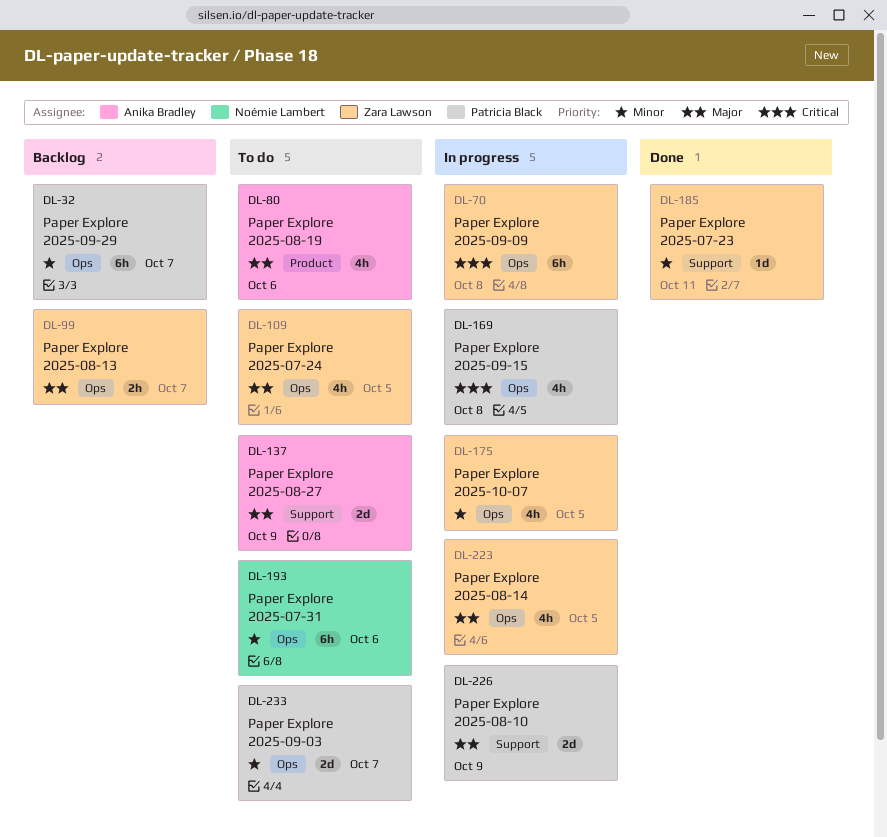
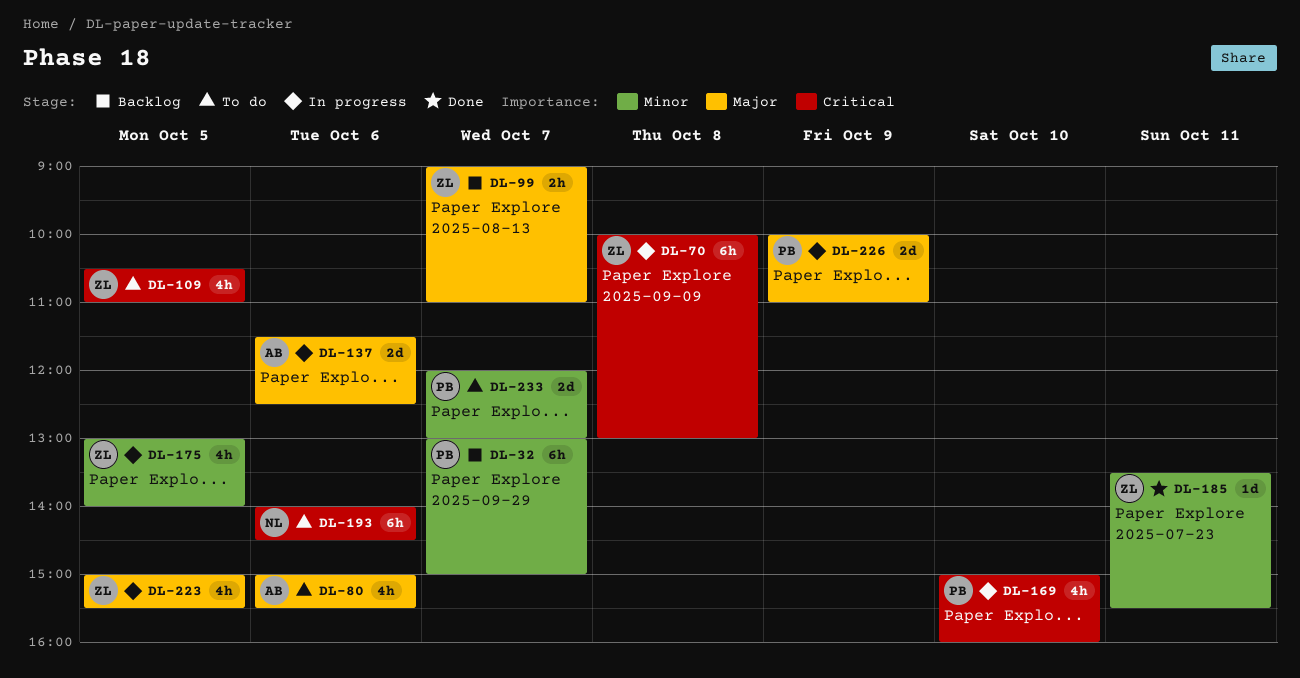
DL-109, priority: Major -> Critical
DL-137, status: To do -> In progress
DL-137, day: Oct 9 -> Oct 6
DL-169, day: Oct 8 -> Oct 10
DL-193, priority: Minor -> Critical

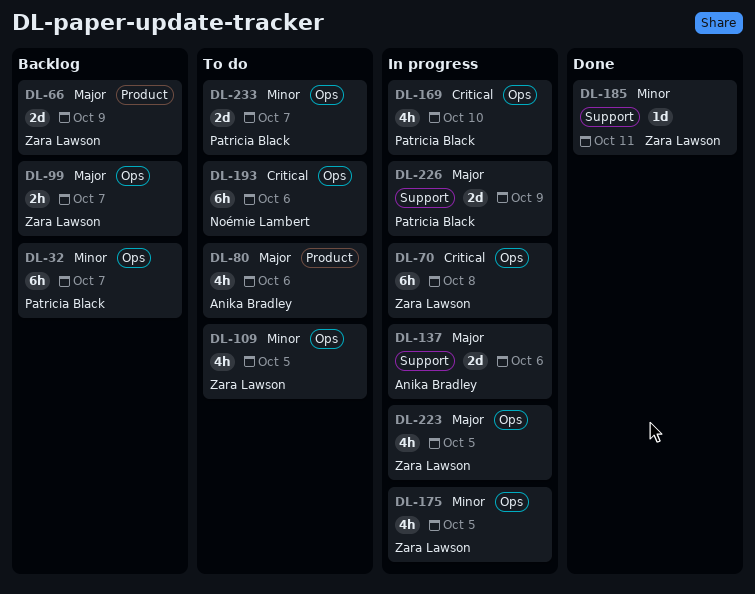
DL-66: none -> present
DL-109, priority: Critical -> Minor

